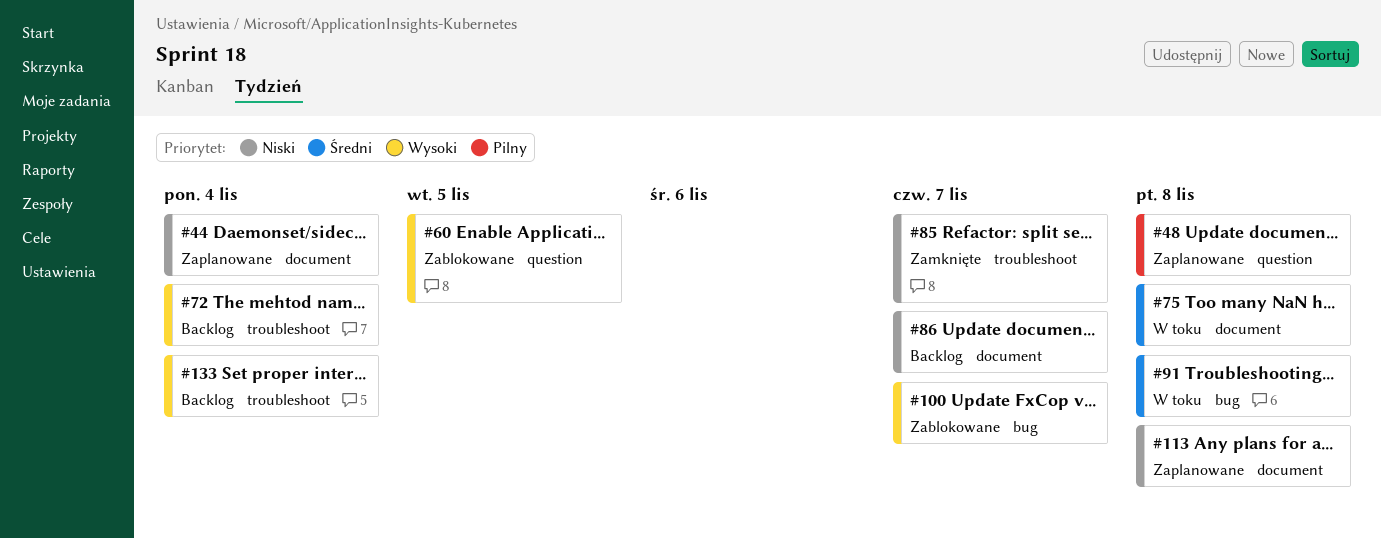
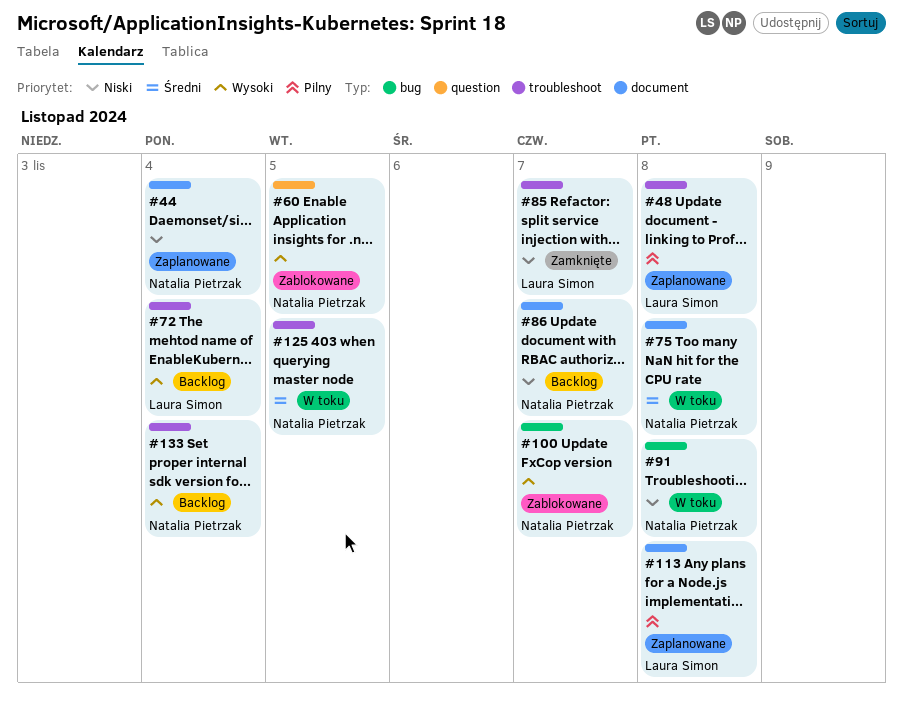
#48, label: question -> troubleshoot
#91, priority: Średni -> Niski
#113, priority: Niski -> Pilny
#125: none -> present

